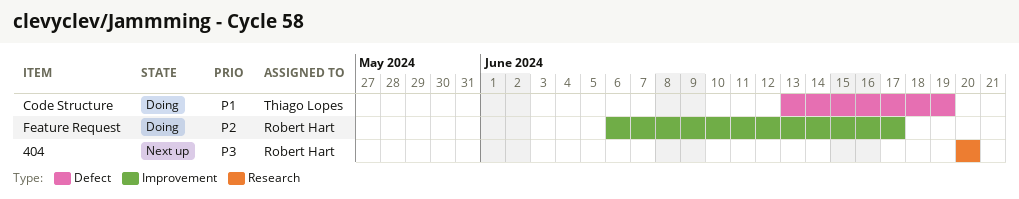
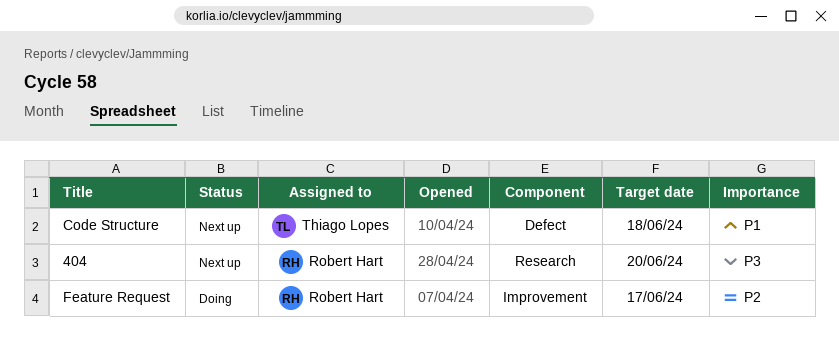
Code Structure, status: Doing -> Next up
Code Structure, due: Jun 19 -> Jun 18

